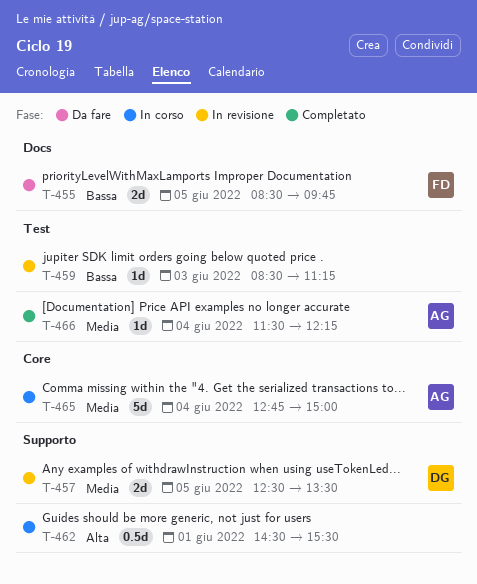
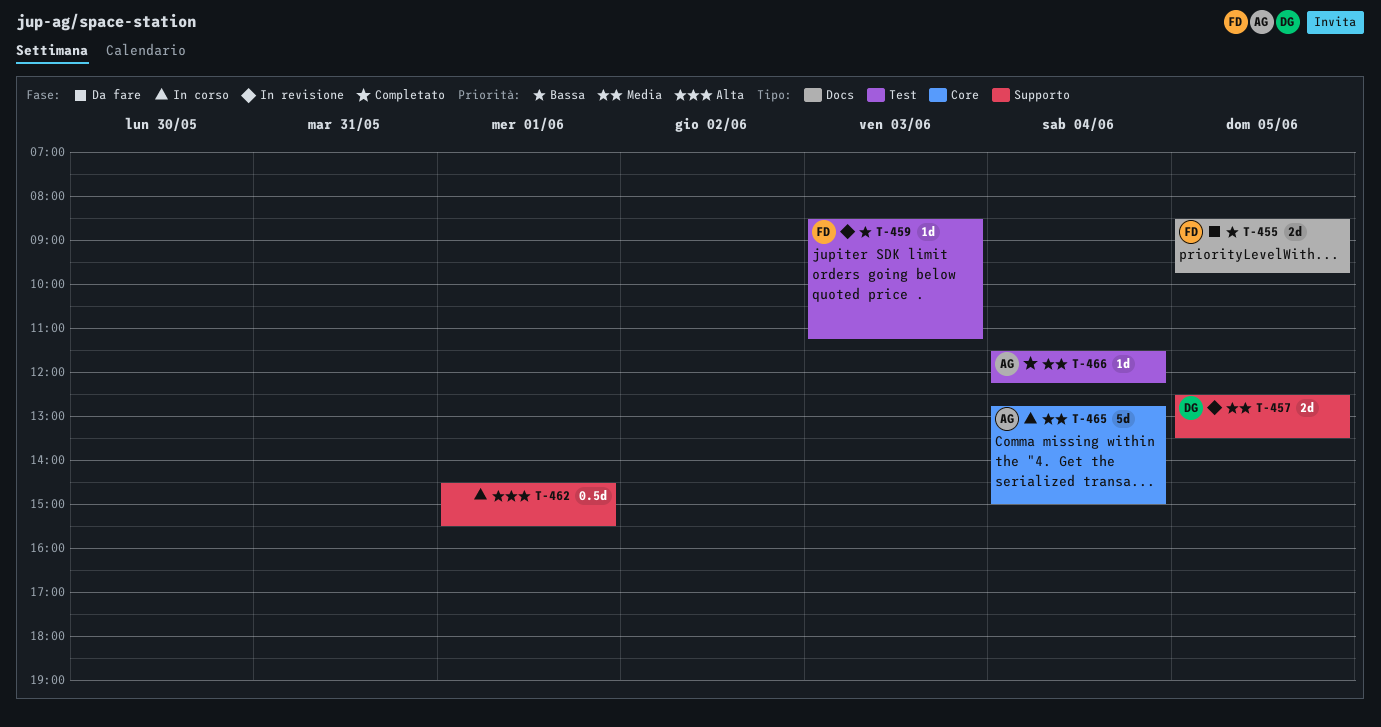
T-459, owner: none -> FD

